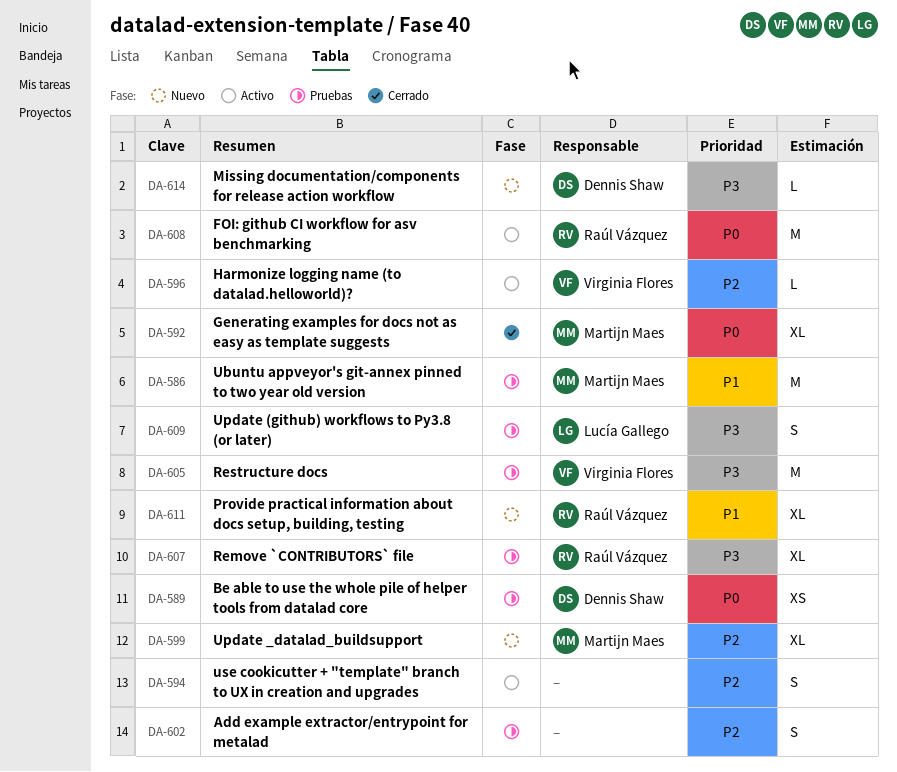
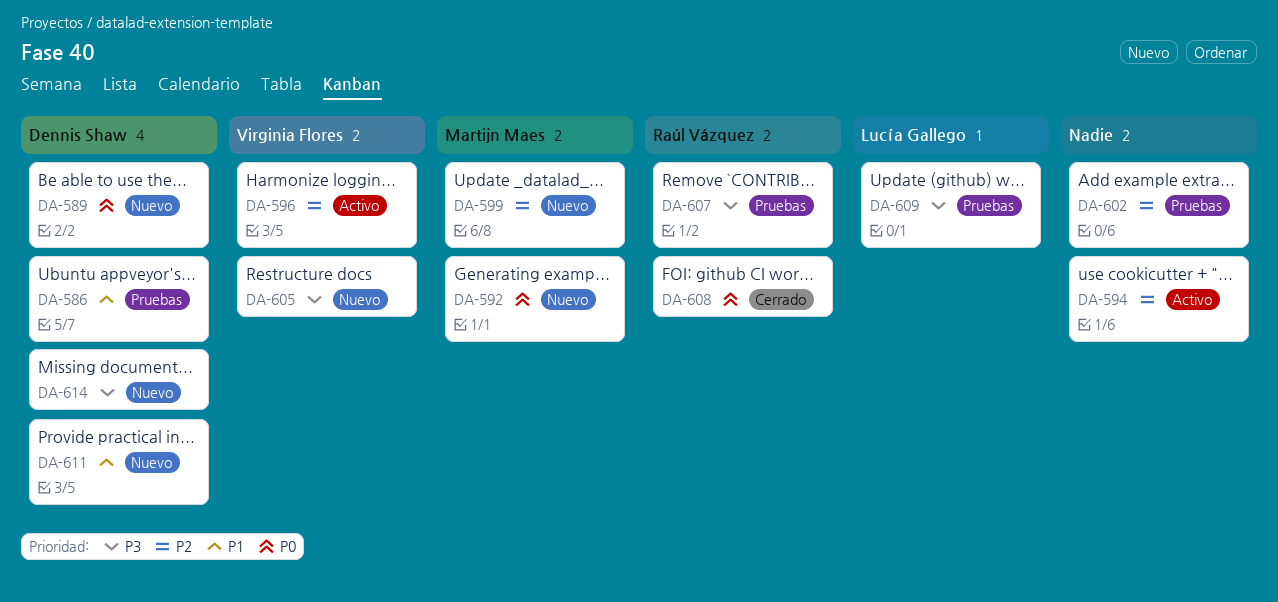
DA-586, owner: Martijn Maes -> Dennis Shaw
DA-589, status: Pruebas -> Nuevo
DA-592, status: Cerrado -> Nuevo
DA-605, status: Pruebas -> Nuevo
DA-608, status: Activo -> Cerrado
DA-611, owner: Raúl Vázquez -> Dennis Shaw

